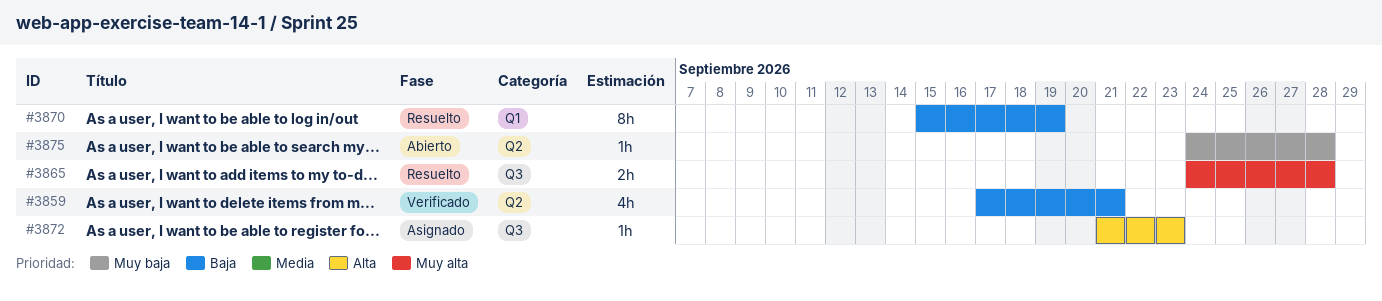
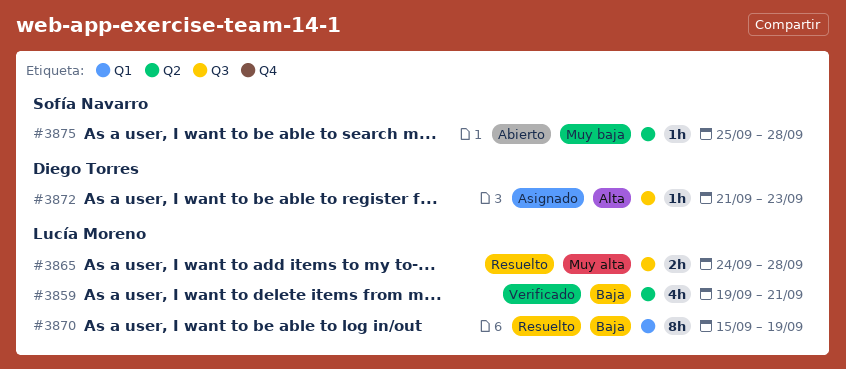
#3859, start: Sep 17 -> Sep 19
#3875, start: Sep 24 -> Sep 25

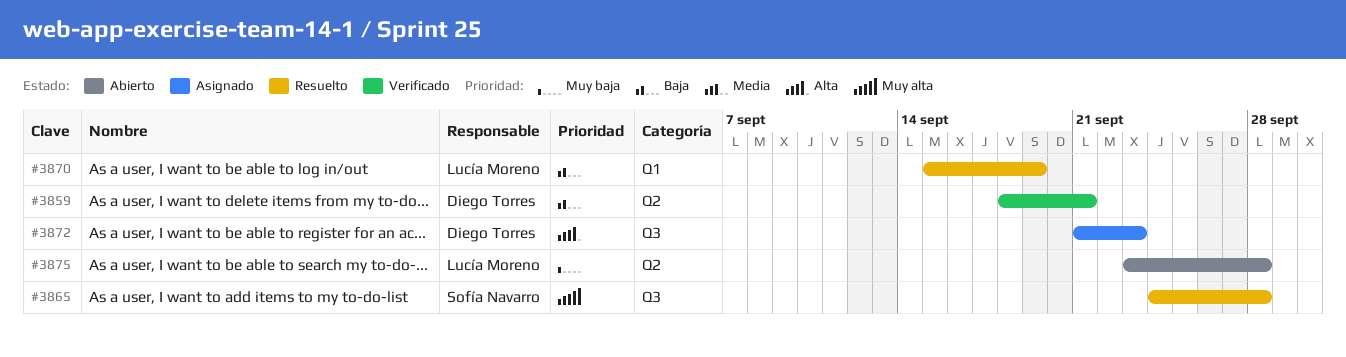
#3859, owner: Lucía Moreno -> Diego Torres
#3859, start: Sep 19 -> Sep 18
#3865, owner: Lucía Moreno -> Sofía Navarro
#3875, owner: Sofía Navarro -> Lucía Moreno
#3875, start: Sep 25 -> Sep 23

